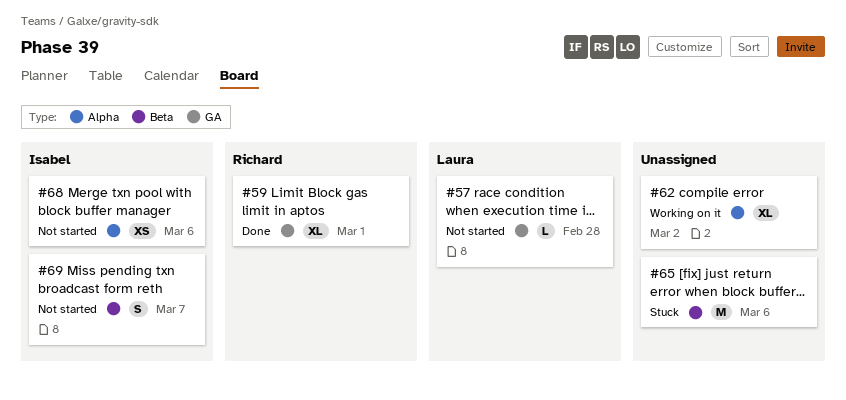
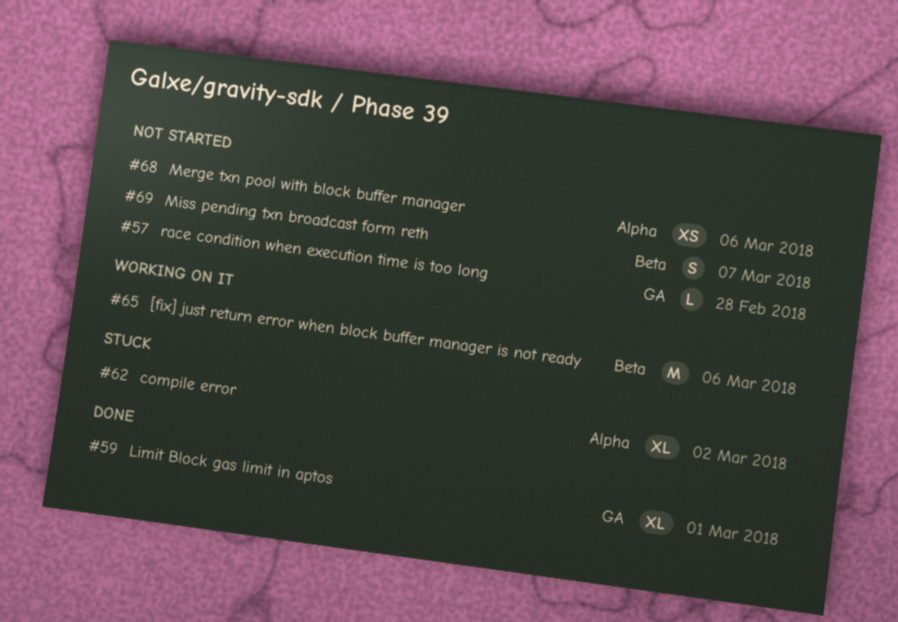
#62, status: Working on it -> Stuck
#65, status: Stuck -> Working on it

